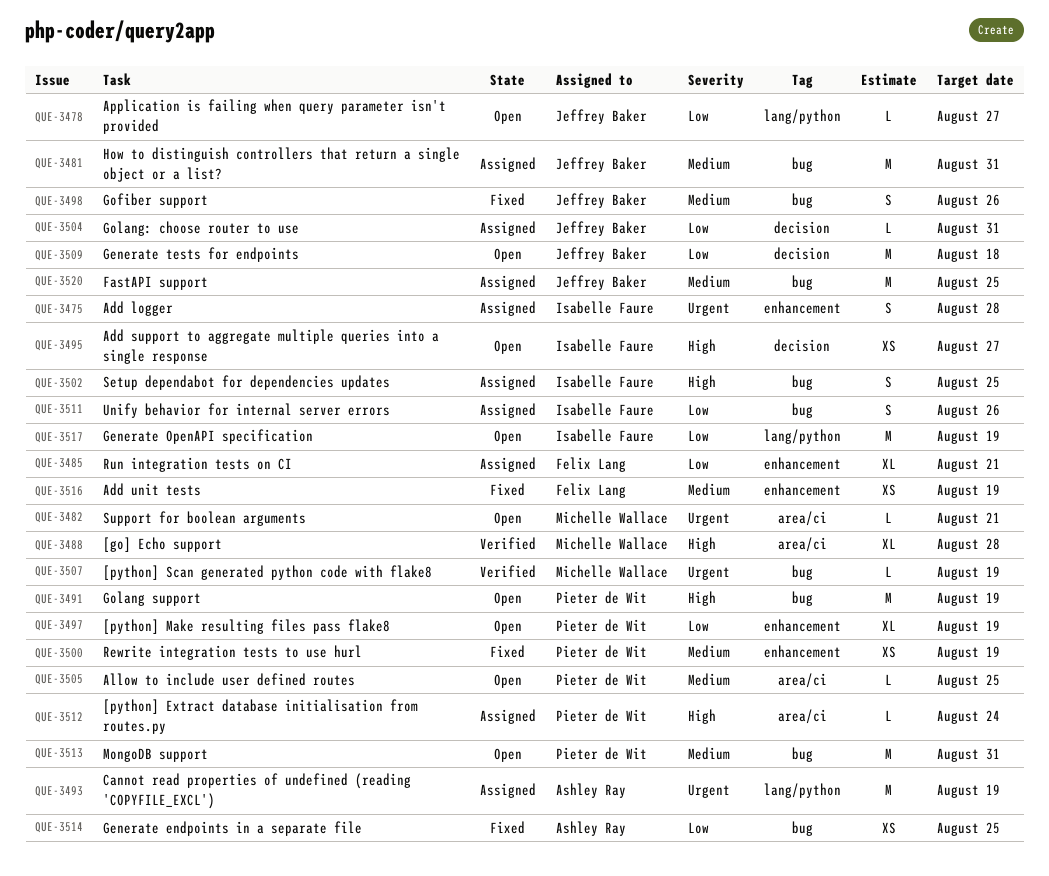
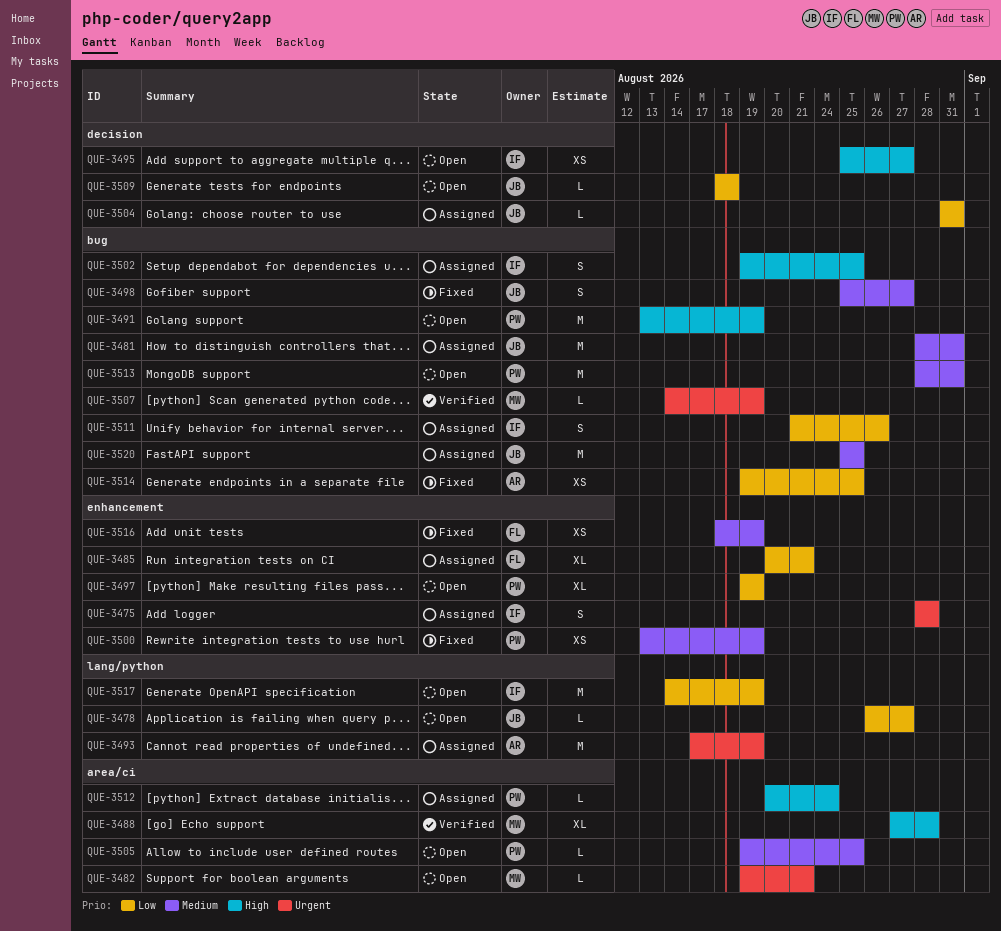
QUE-3498, due: Aug 26 -> Aug 27
QUE-3509, estimate: M -> L

